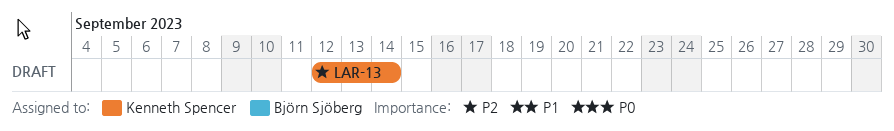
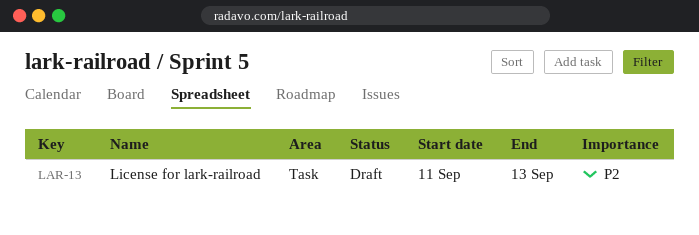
LAR-13, start: Sep 12 -> Sep 11
LAR-13, due: Sep 14 -> Sep 13

